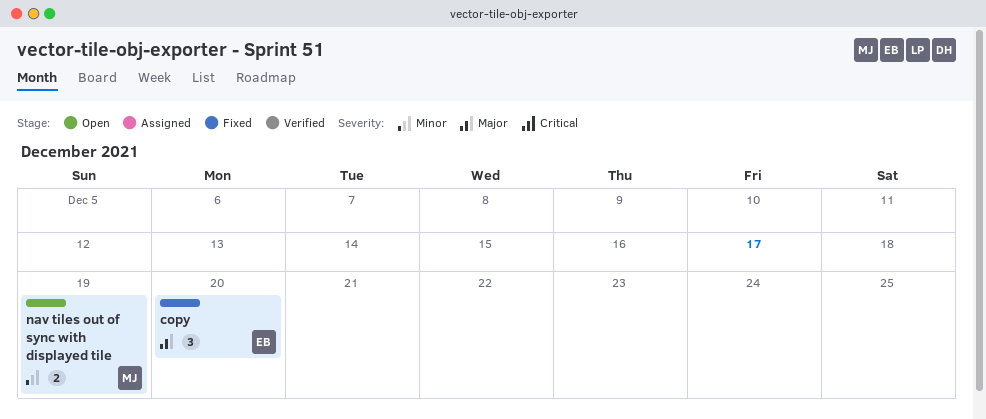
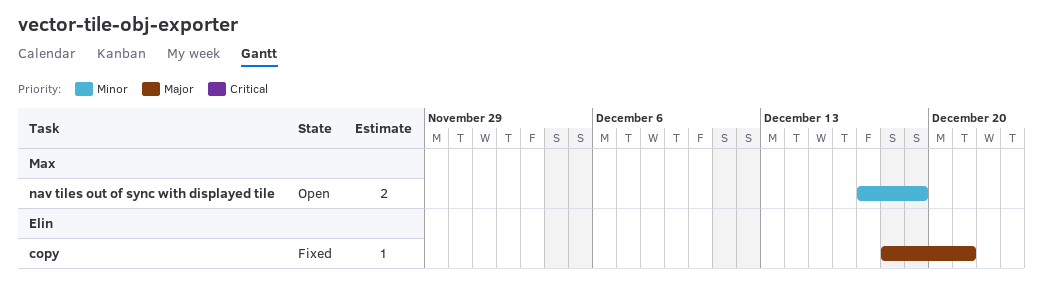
copy, estimate: 3 -> 1
copy, due: Dec 20 -> Dec 21

